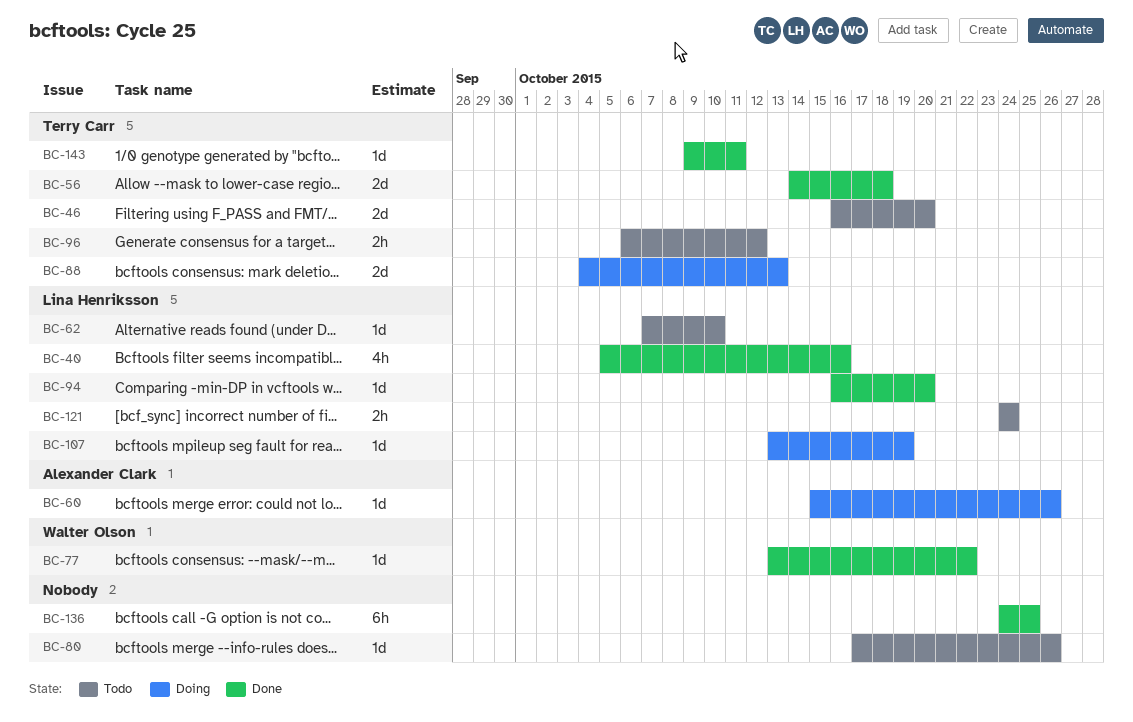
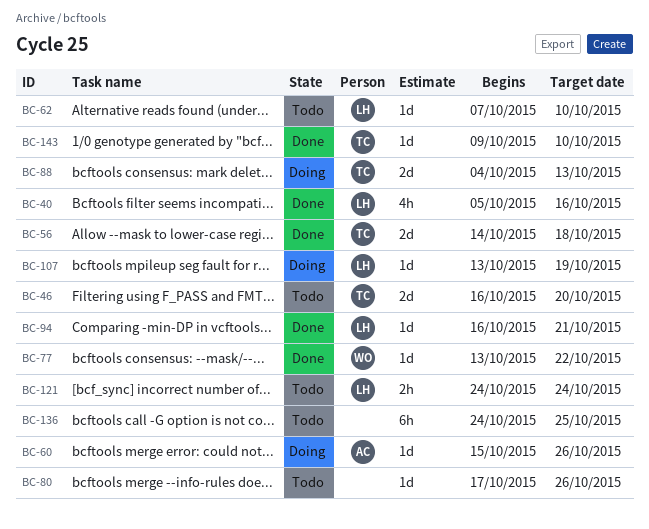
BC-94, due: Oct 20 -> Oct 21
BC-96: present -> none
BC-136, status: Done -> Todo
BC-143, due: Oct 11 -> Oct 10

